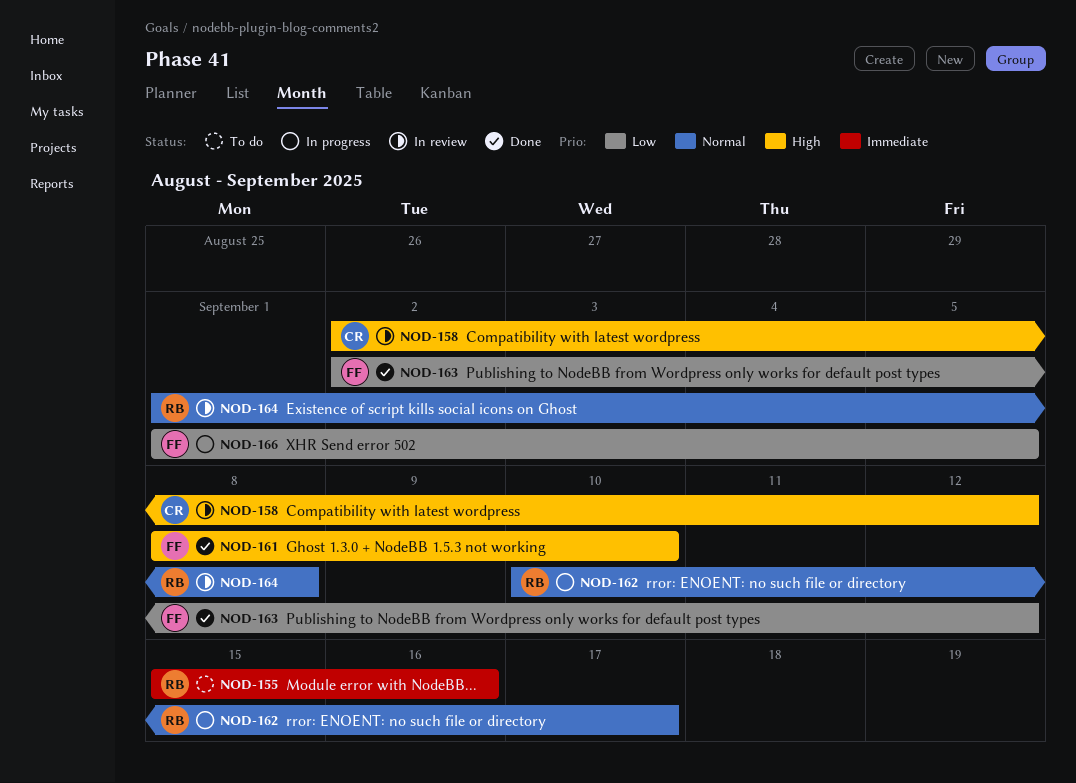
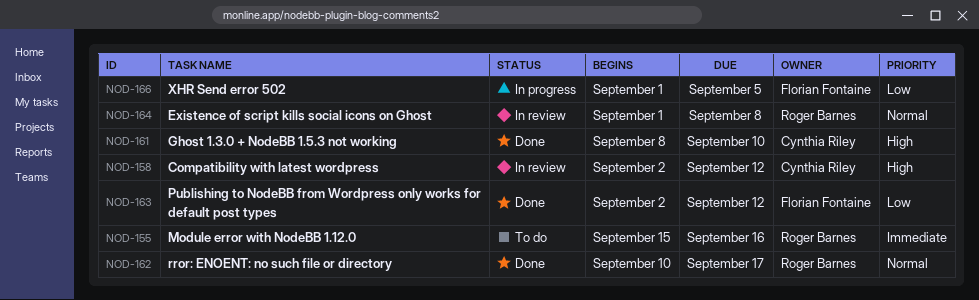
NOD-161, owner: Florian Fontaine -> Cynthia Riley
NOD-162, status: In progress -> Done

